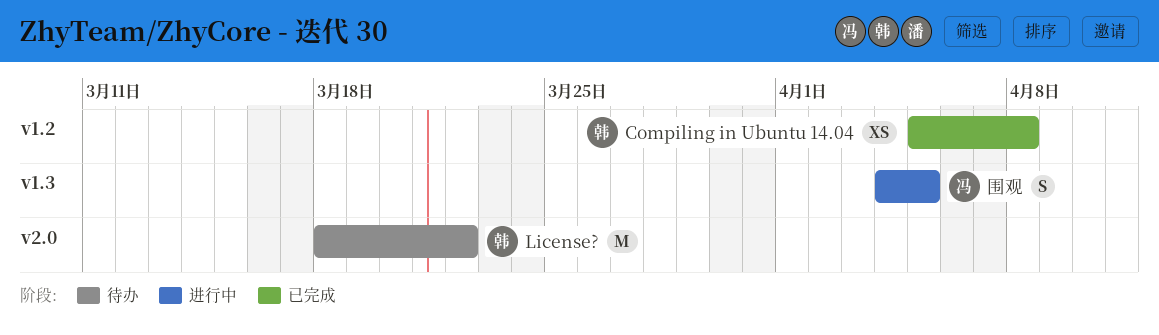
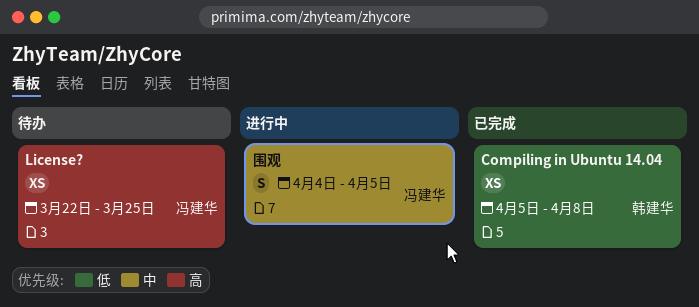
License?, owner: 韩建华 -> 冯建华
License?, estimate: M -> XS
License?, start: Mar 18 -> Mar 22
License?, due: Mar 22 -> Mar 25

